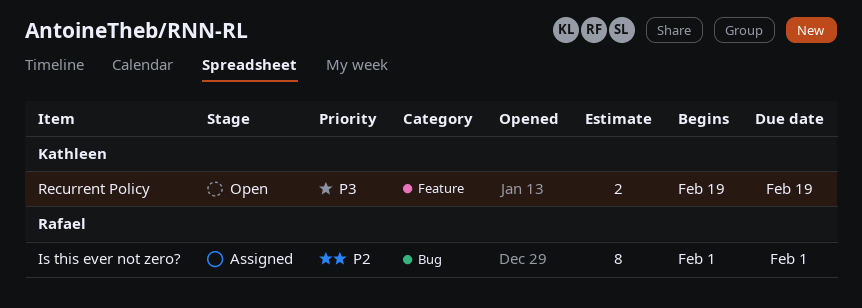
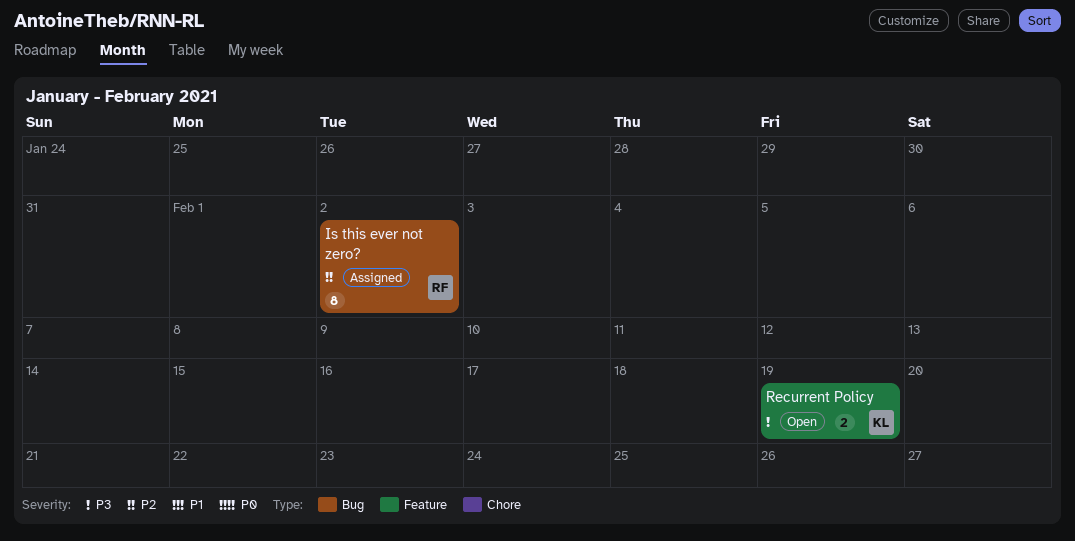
Is this ever not zero?, due: Feb 1 -> Feb 2

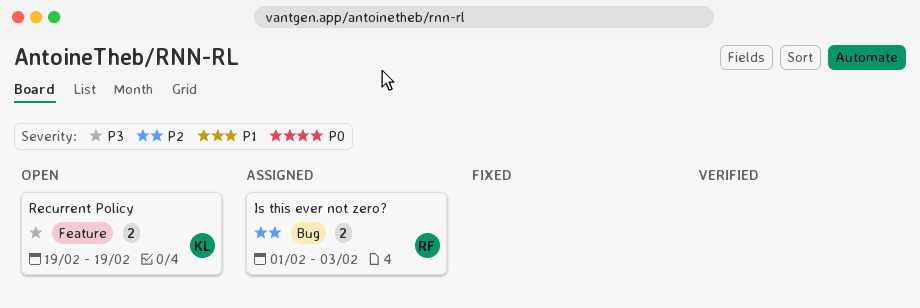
Is this ever not zero?, estimate: 8 -> 2
Is this ever not zero?, due: Feb 2 -> Feb 3

